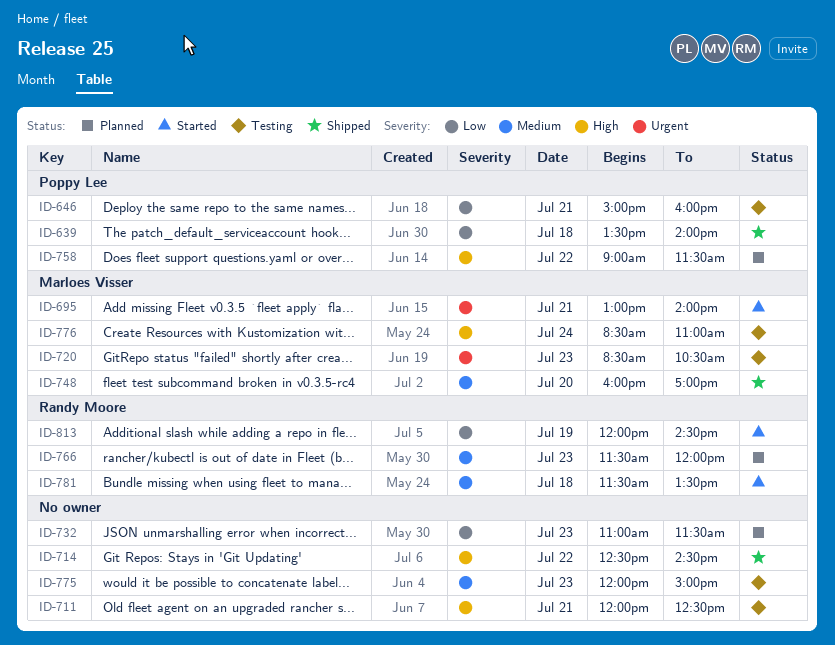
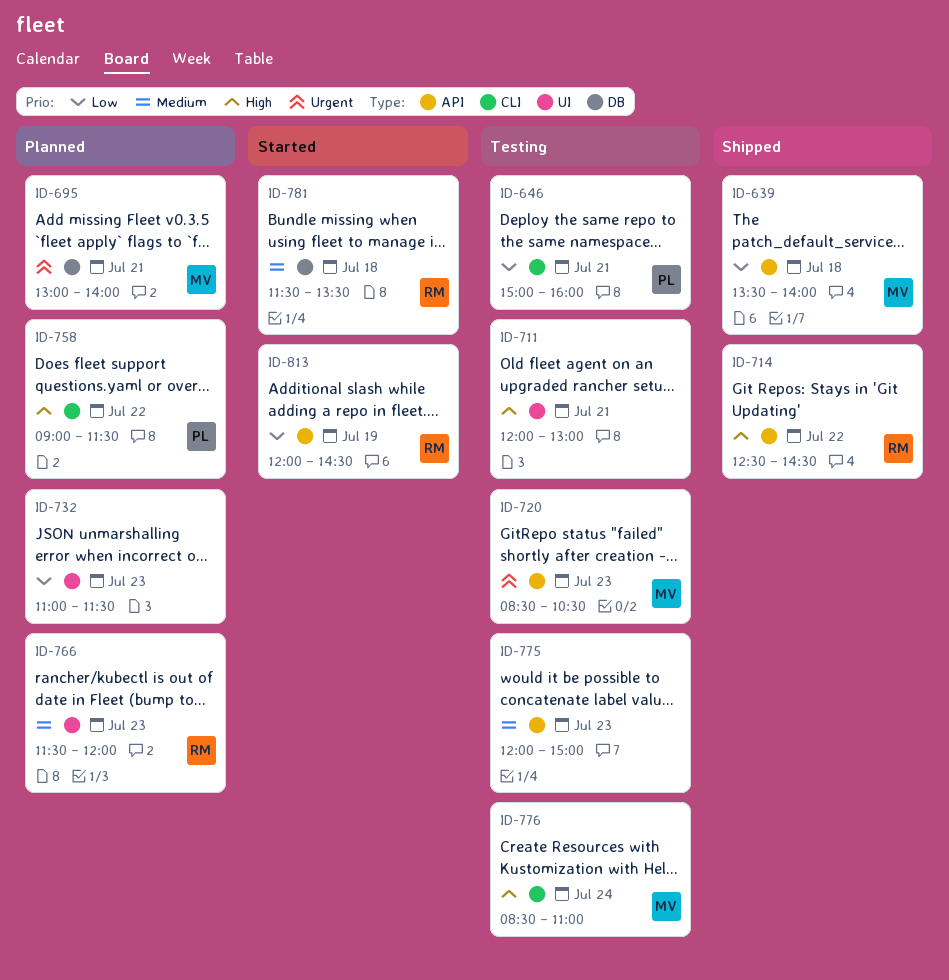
ID-639, owner: Poppy Lee -> Marloes Visser
ID-695, status: Started -> Planned
ID-711, ends: 12:30 -> 13:00
ID-714, owner: none -> Randy Moore
ID-748: present -> none

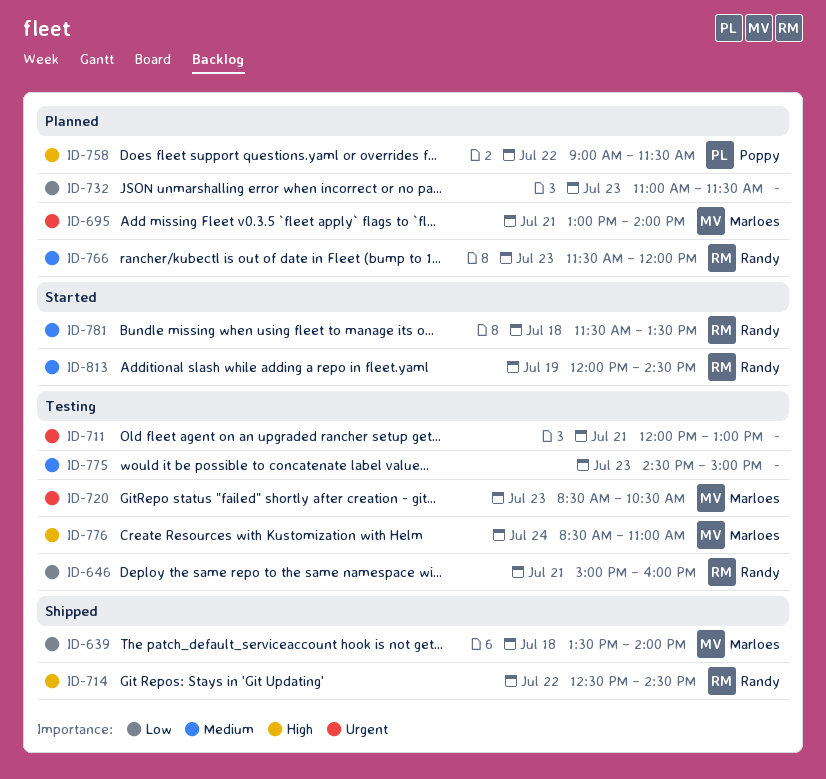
ID-646, owner: Poppy -> Randy
ID-711, priority: High -> Urgent
ID-775, begins: 12:00 -> 14:30
ID-813, priority: Low -> Medium

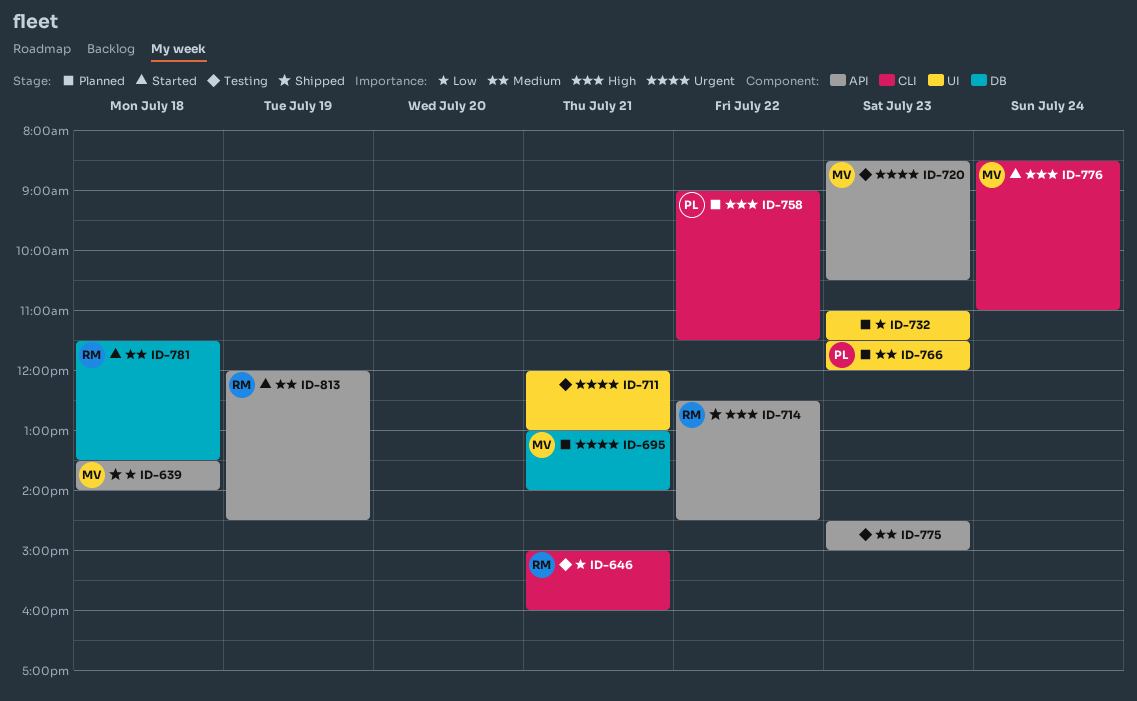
ID-766, owner: Randy -> Poppy
ID-776, status: Testing -> Started

